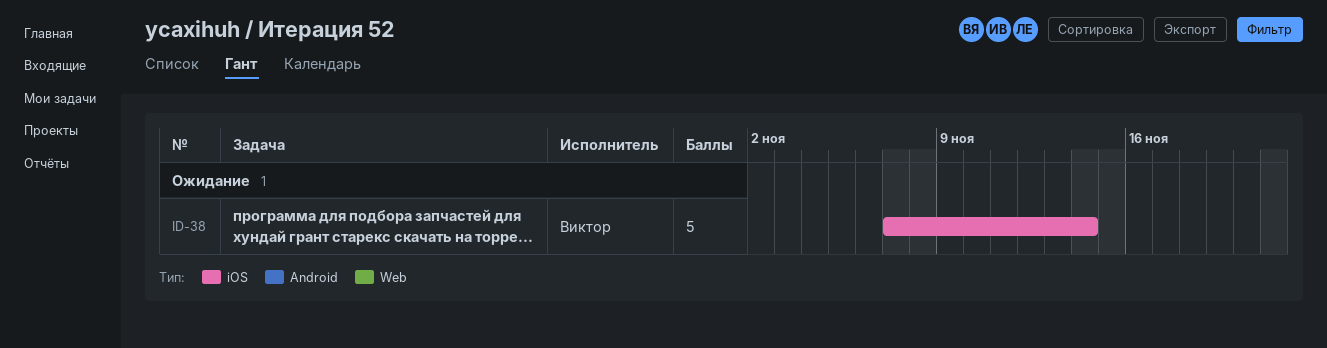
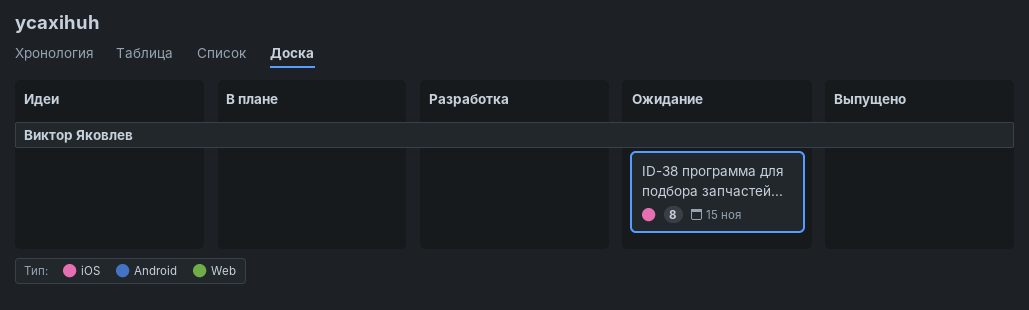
ID-38, estimate: 5 -> 8
ID-38, due: Nov 14 -> Nov 15

